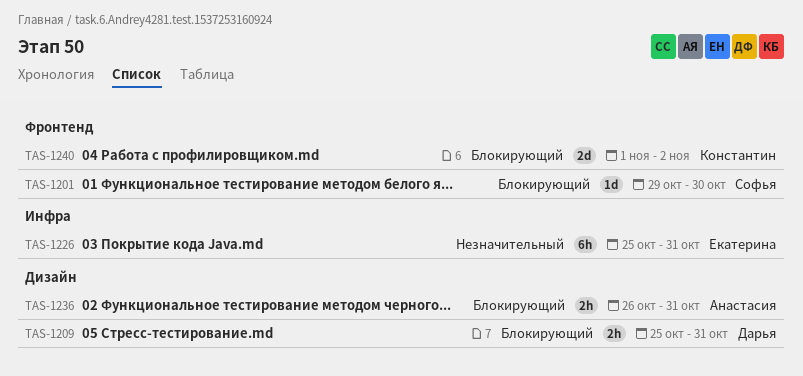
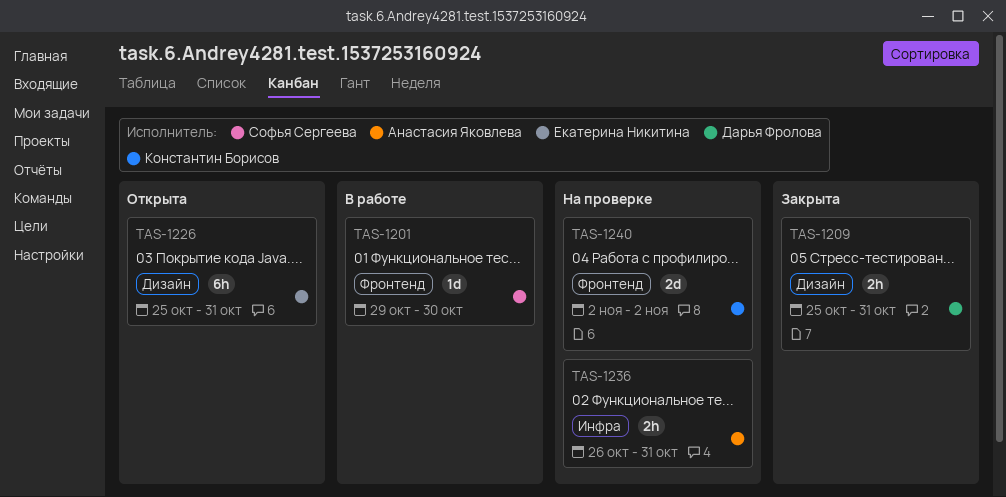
TAS-1226, label: Инфра -> Дизайн
TAS-1236, label: Дизайн -> Инфра
TAS-1240, start: Nov 1 -> Nov 2

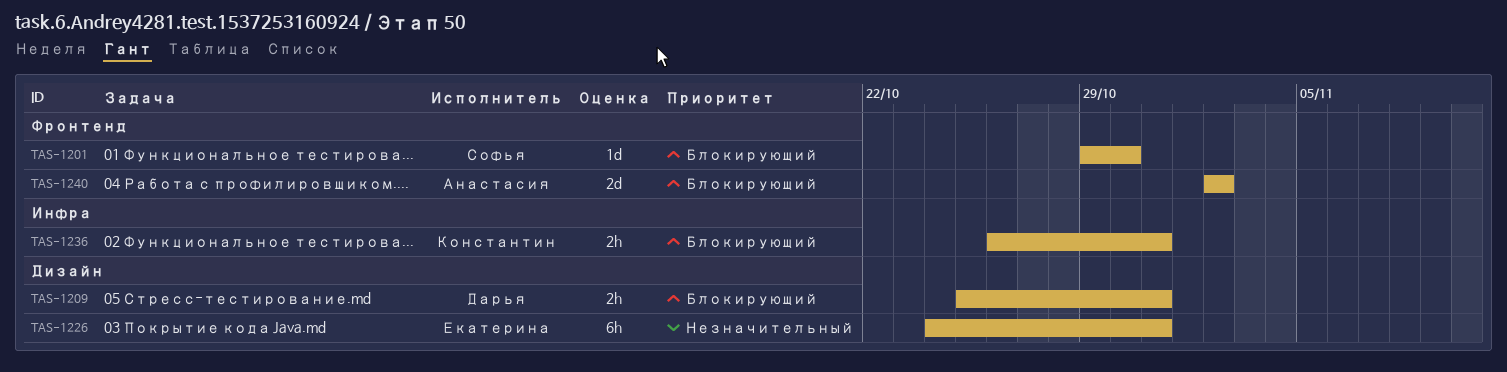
TAS-1226, start: Oct 25 -> Oct 24
TAS-1236, owner: Анастасия Яковлева -> Константин Борисов
TAS-1240, owner: Константин Борисов -> Анастасия Яковлева

